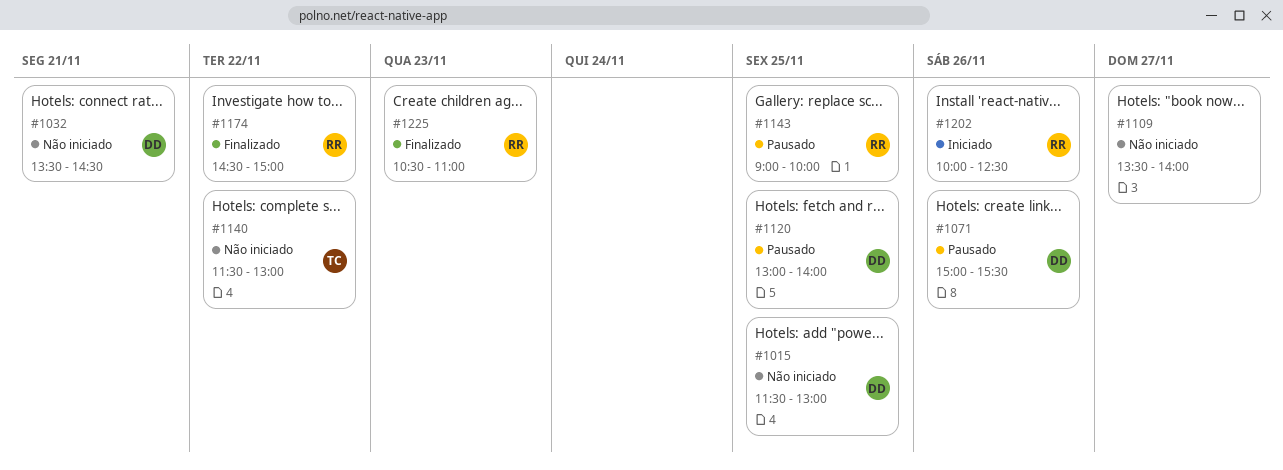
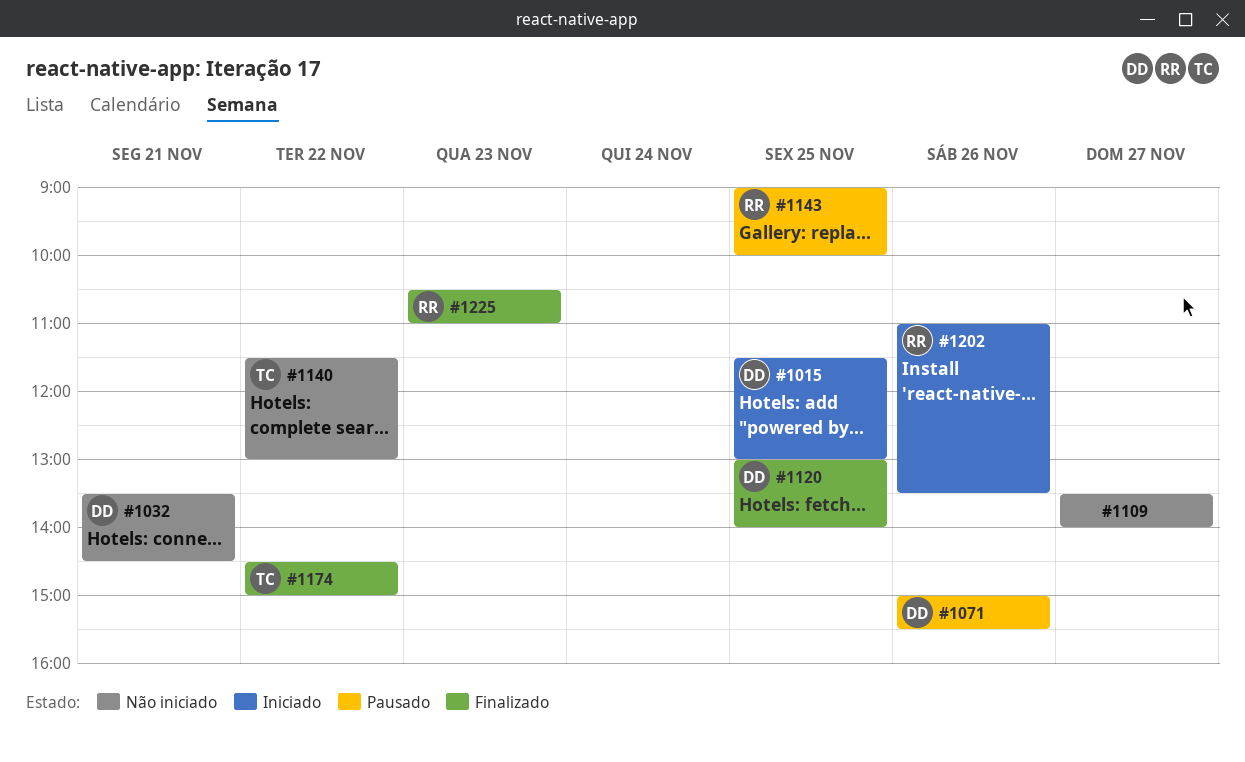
#1015, status: Não iniciado -> Iniciado
#1120, status: Pausado -> Finalizado
#1174, owner: RR -> TC
#1202, begins: 10:00 -> 11:00
#1202, ends: 12:30 -> 13:30

